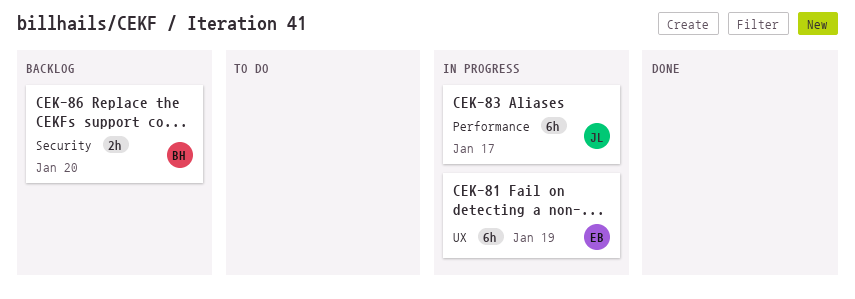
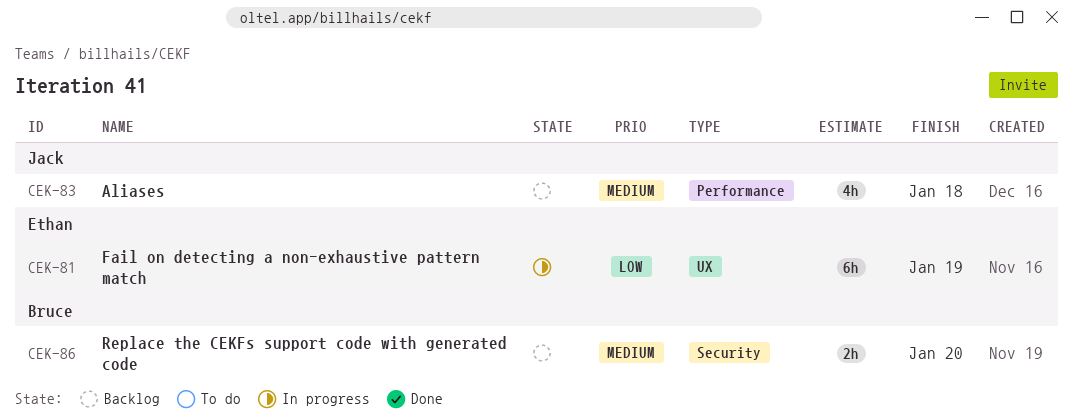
CEK-83, status: In progress -> Backlog
CEK-83, estimate: 6h -> 4h
CEK-83, due: Jan 17 -> Jan 18

